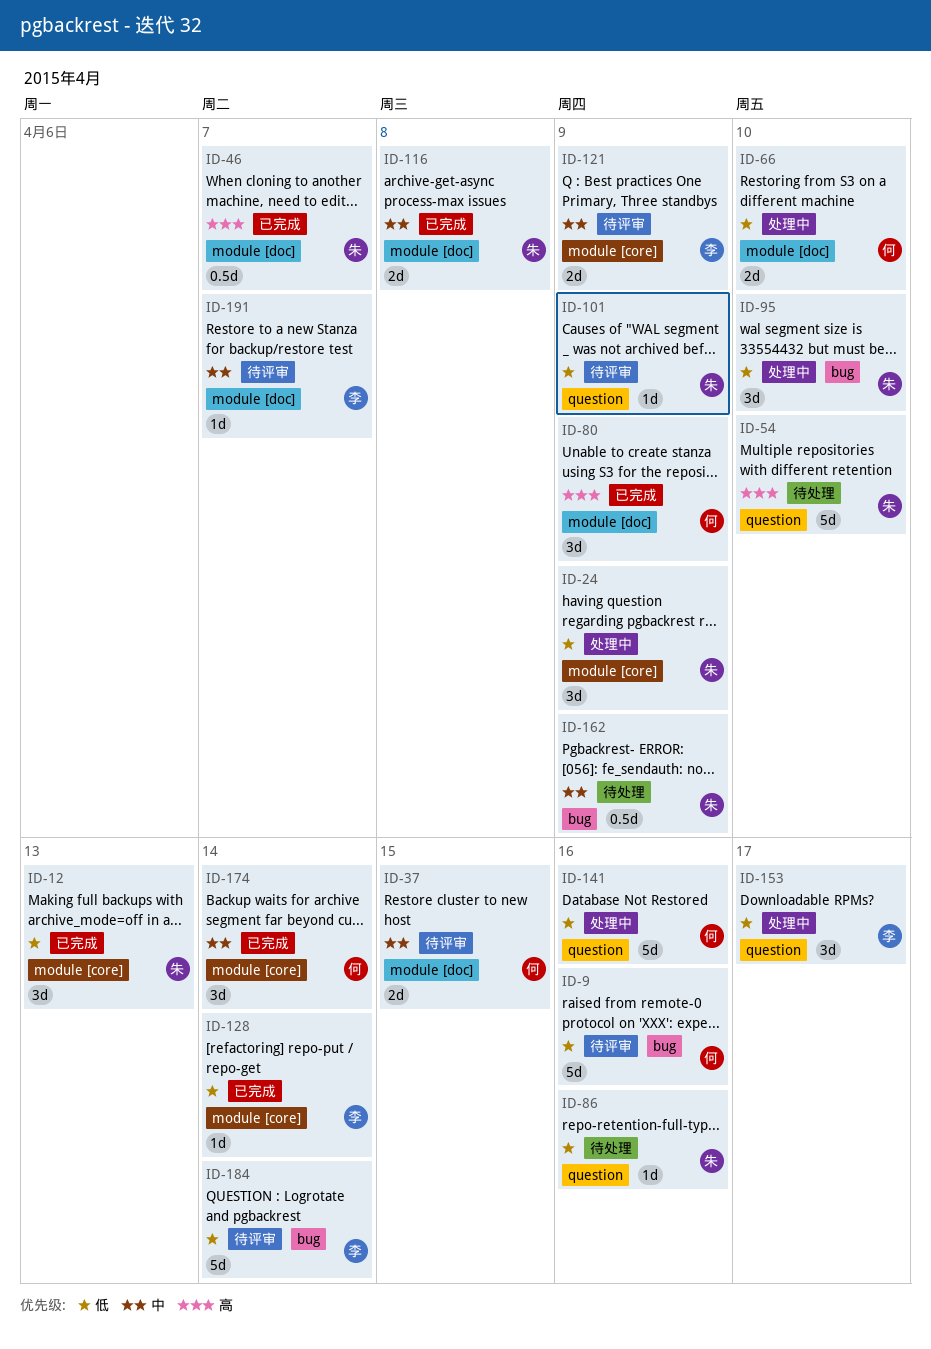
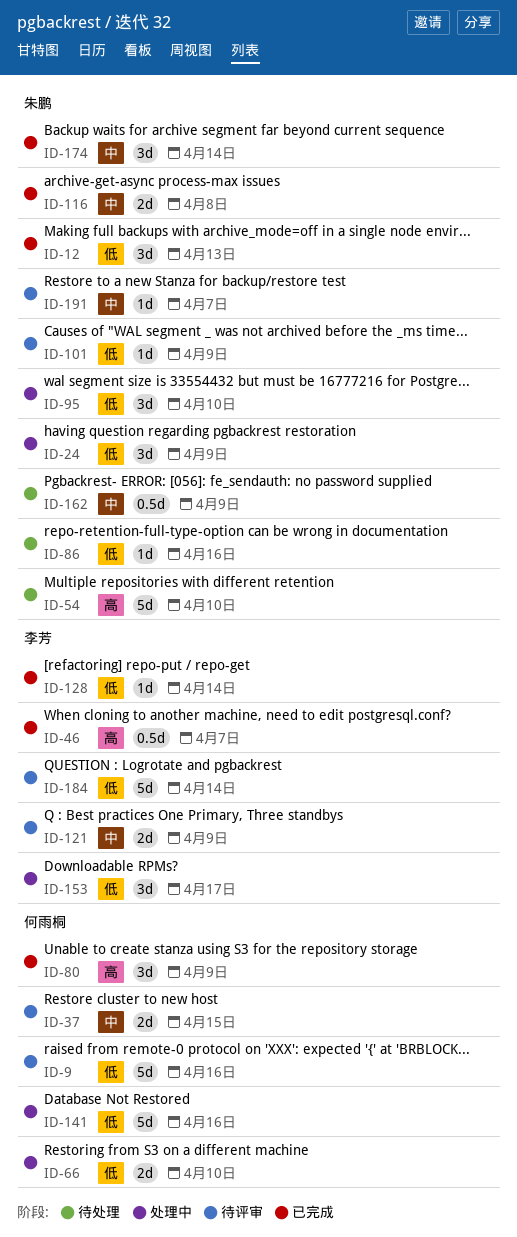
ID-46, owner: 朱鹏 -> 李芳
ID-174, owner: 何雨桐 -> 朱鹏
ID-191, owner: 李芳 -> 朱鹏

